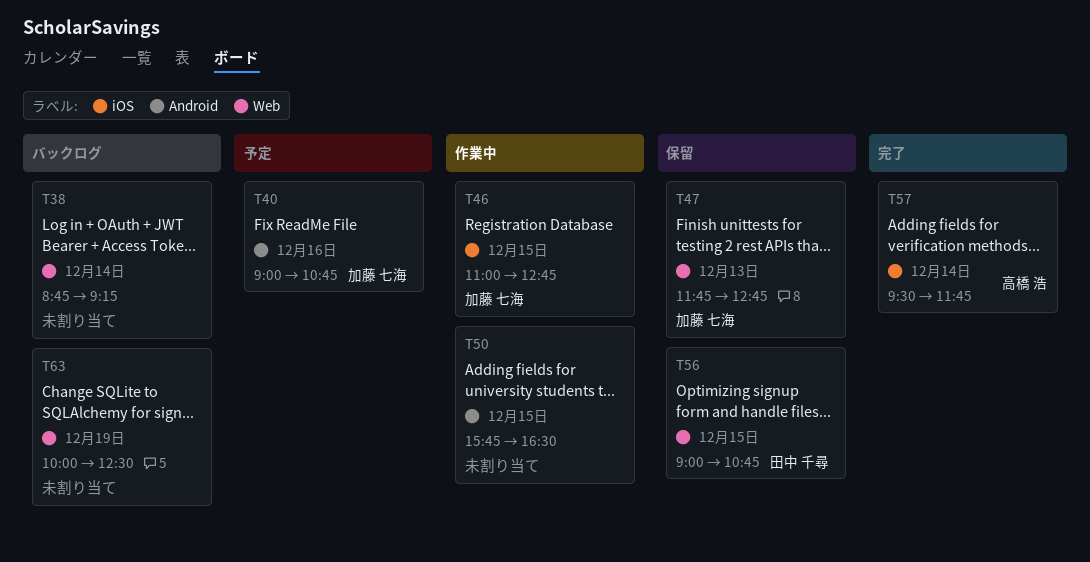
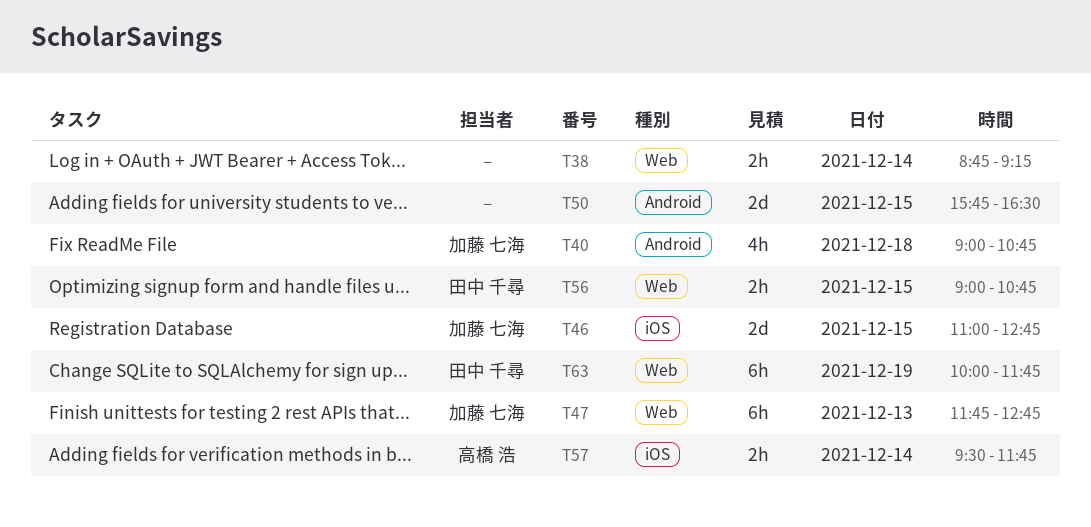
T40, day: Dec 16 -> Dec 18
T63, owner: none -> 田中 千尋
T63, ends: 12:30 -> 11:45

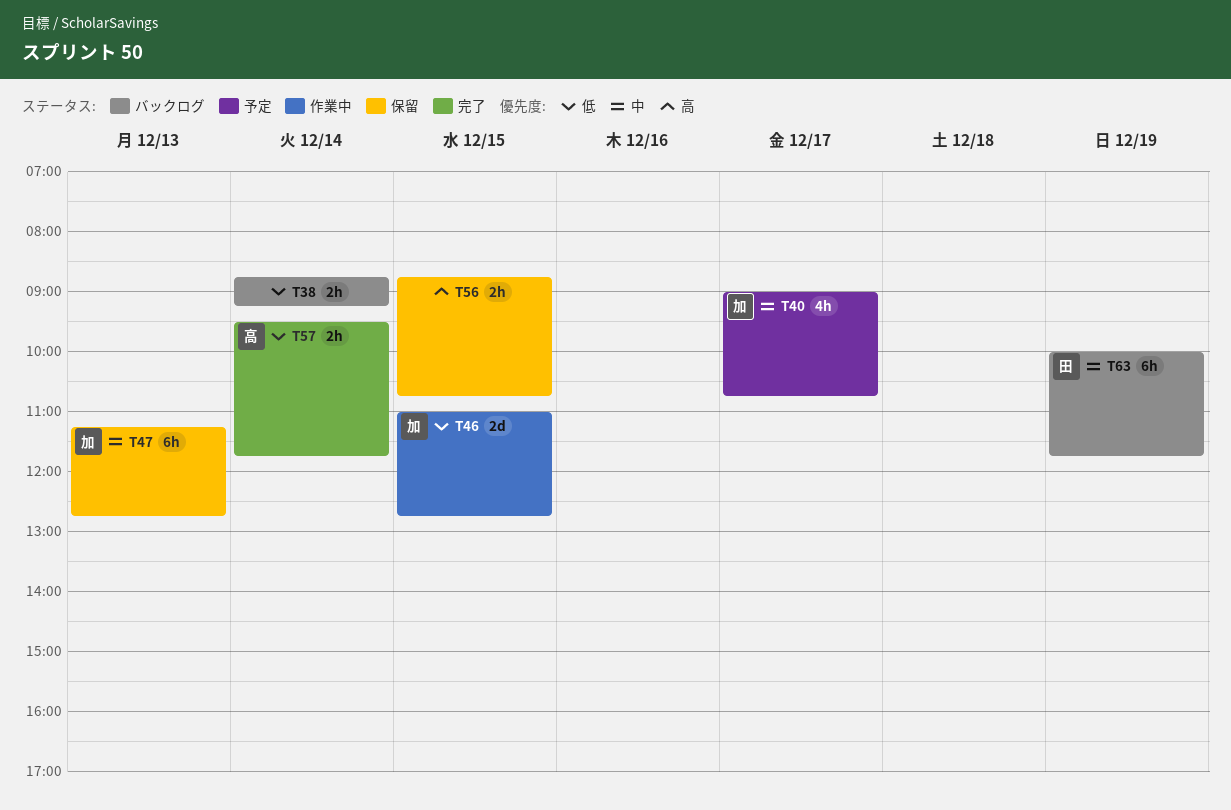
T40, day: Dec 18 -> Dec 17
T47, begins: 11:45 -> 11:15
T50: present -> none
T56, owner: 田中 千尋 -> none
T56, begins: 09:00 -> 08:45

